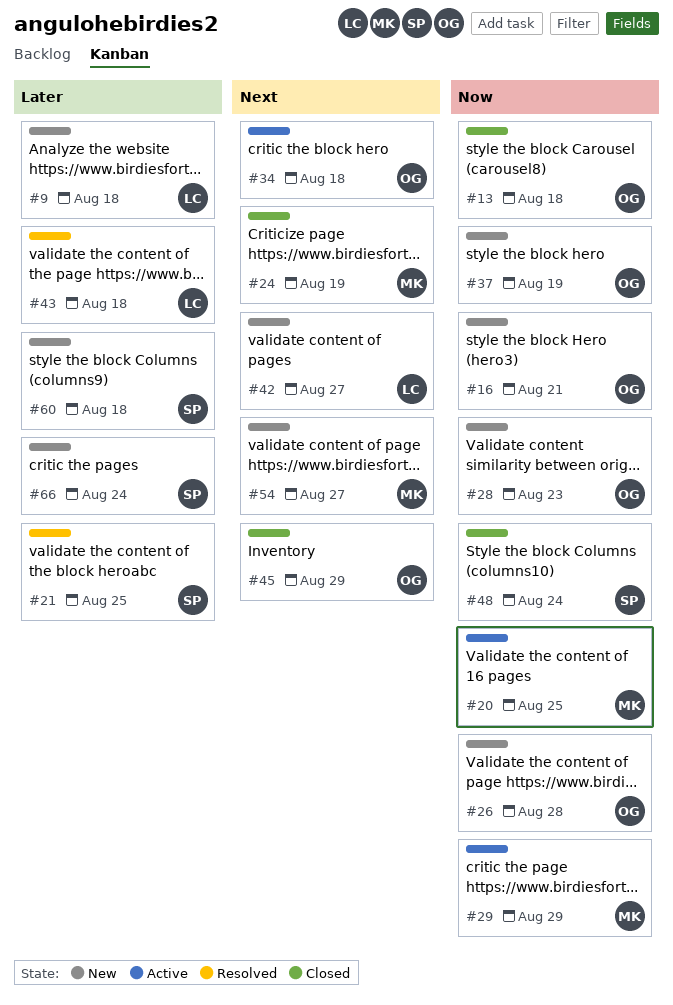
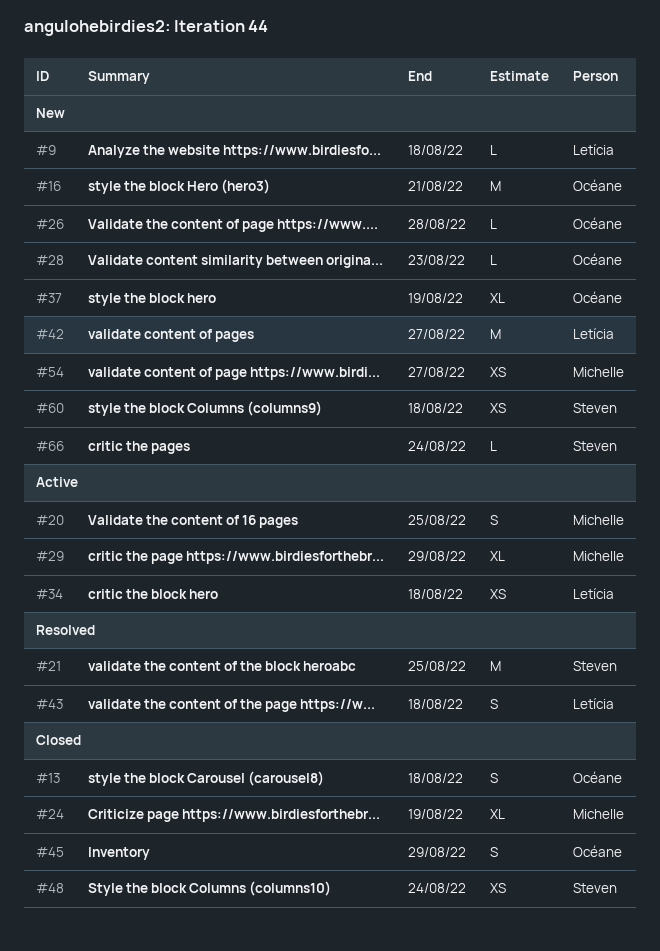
#34, owner: Océane -> Letícia

